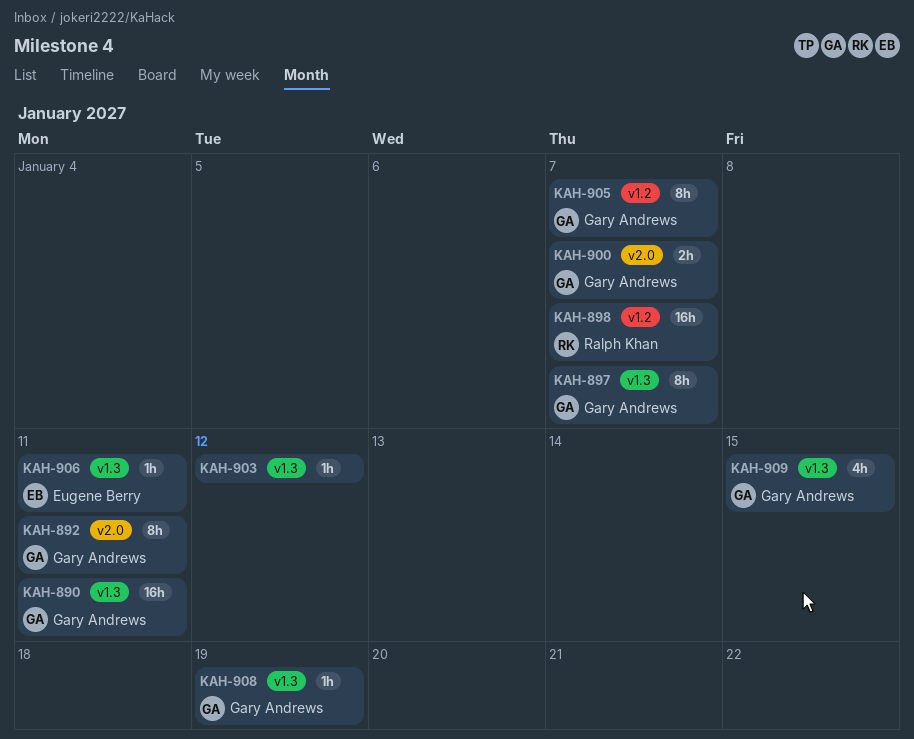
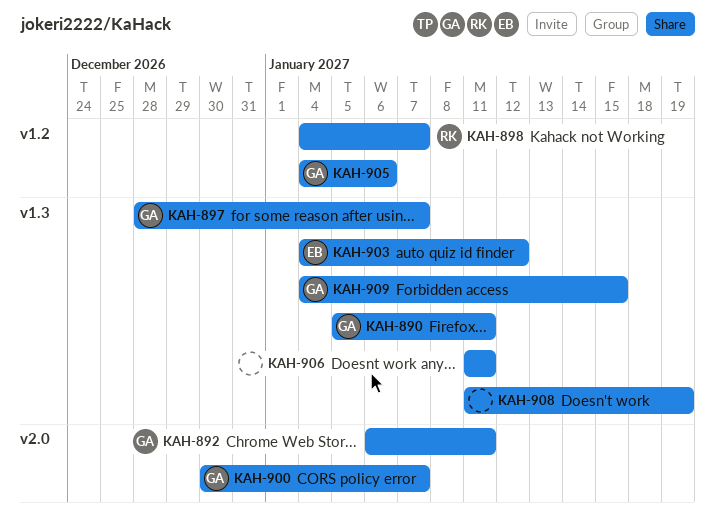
KAH-903, owner: none -> Eugene Berry
KAH-905, due: Jan 7 -> Jan 6
KAH-906, owner: Eugene Berry -> none
KAH-908, owner: Gary Andrews -> none

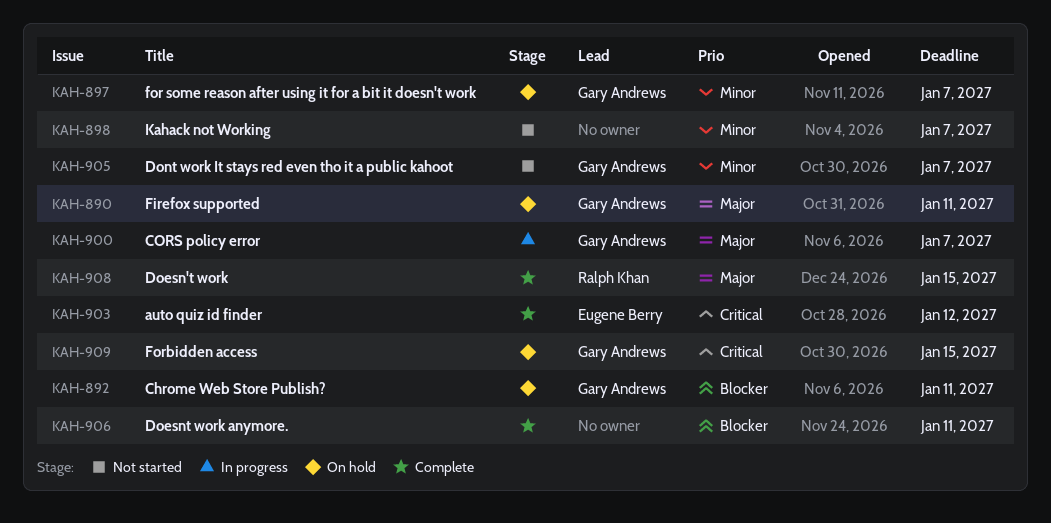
KAH-898, owner: Ralph Khan -> none
KAH-905, due: Jan 6 -> Jan 7
KAH-908, owner: none -> Ralph Khan
KAH-908, due: Jan 19 -> Jan 15

